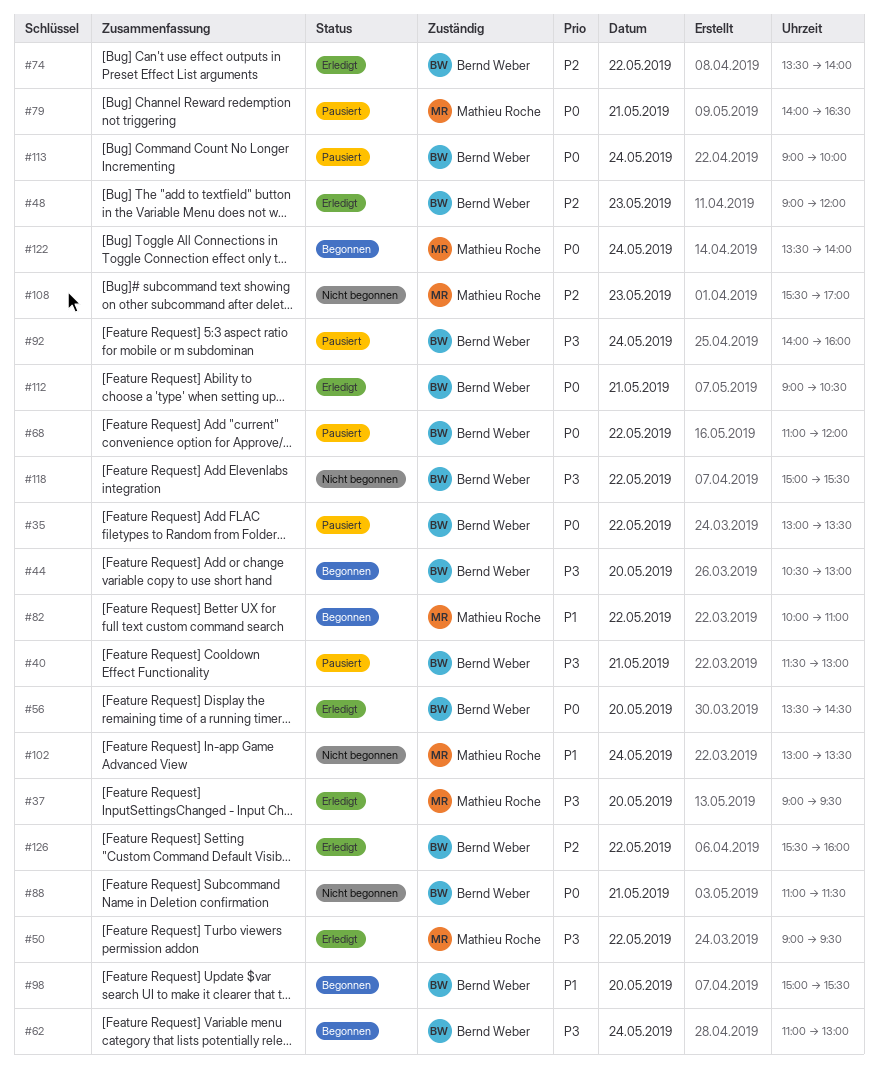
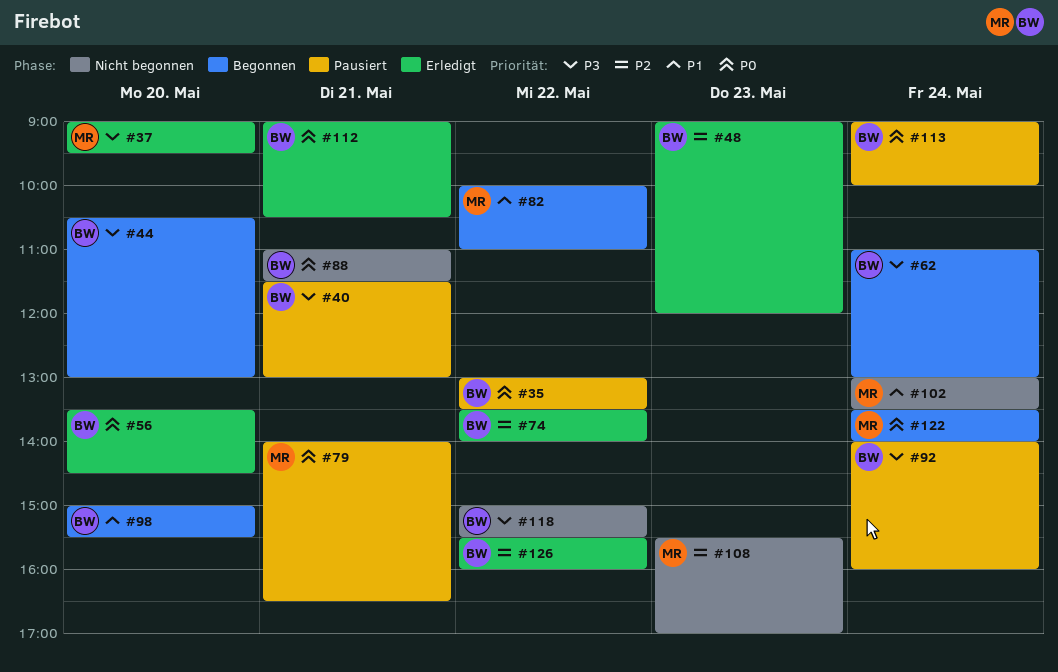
#50: present -> none
#68: present -> none

